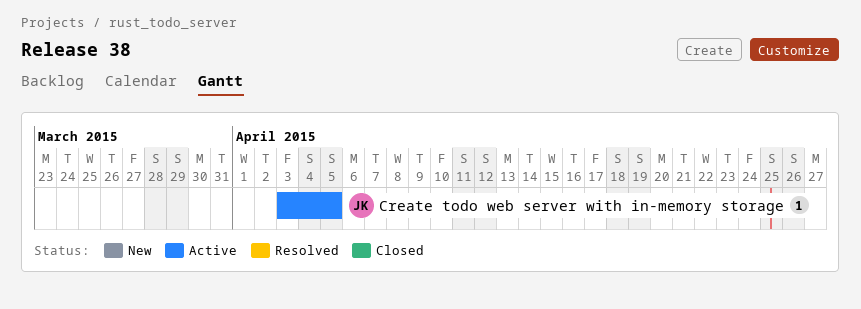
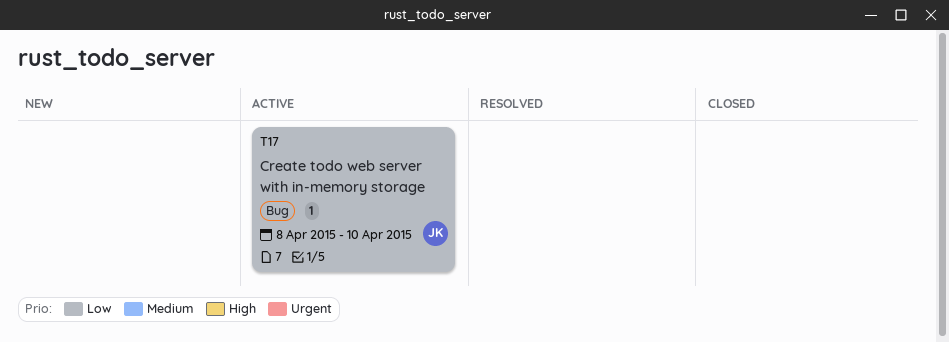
Create todo web server with in-memory storage, start: Apr 3 -> Apr 8
Create todo web server with in-memory storage, due: Apr 5 -> Apr 10

